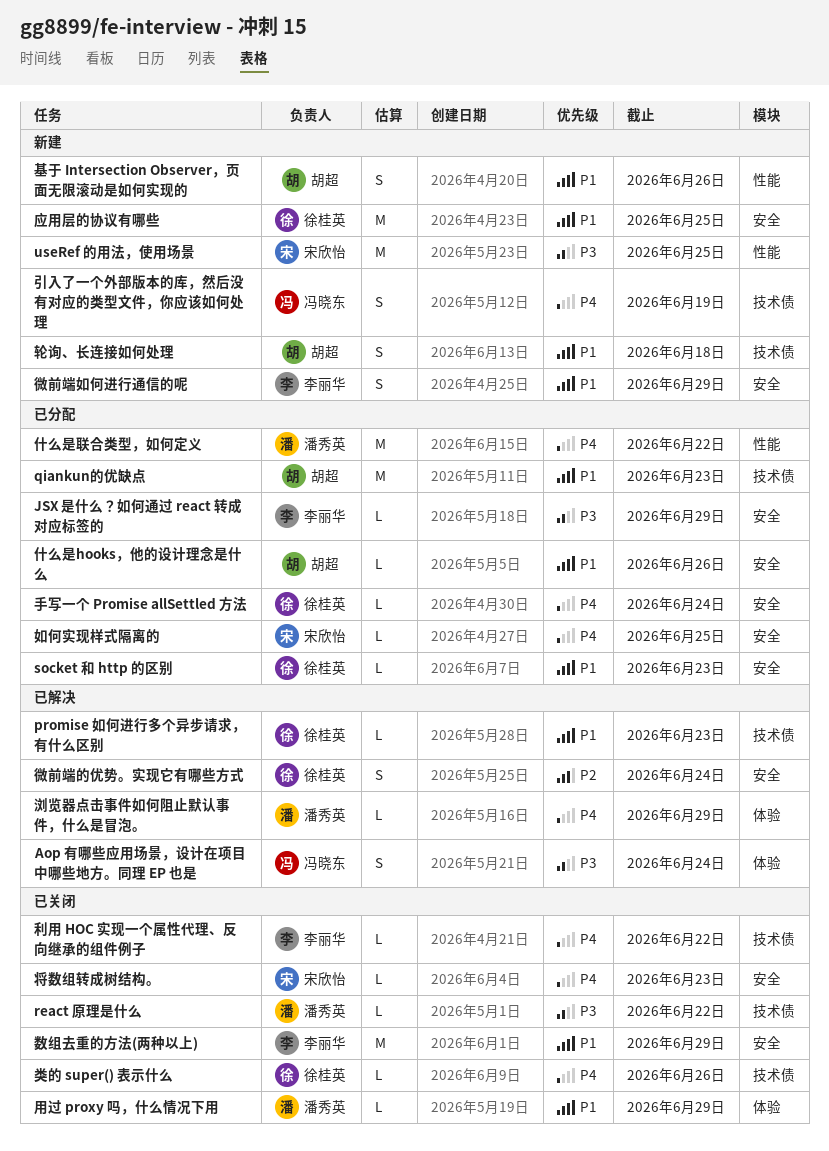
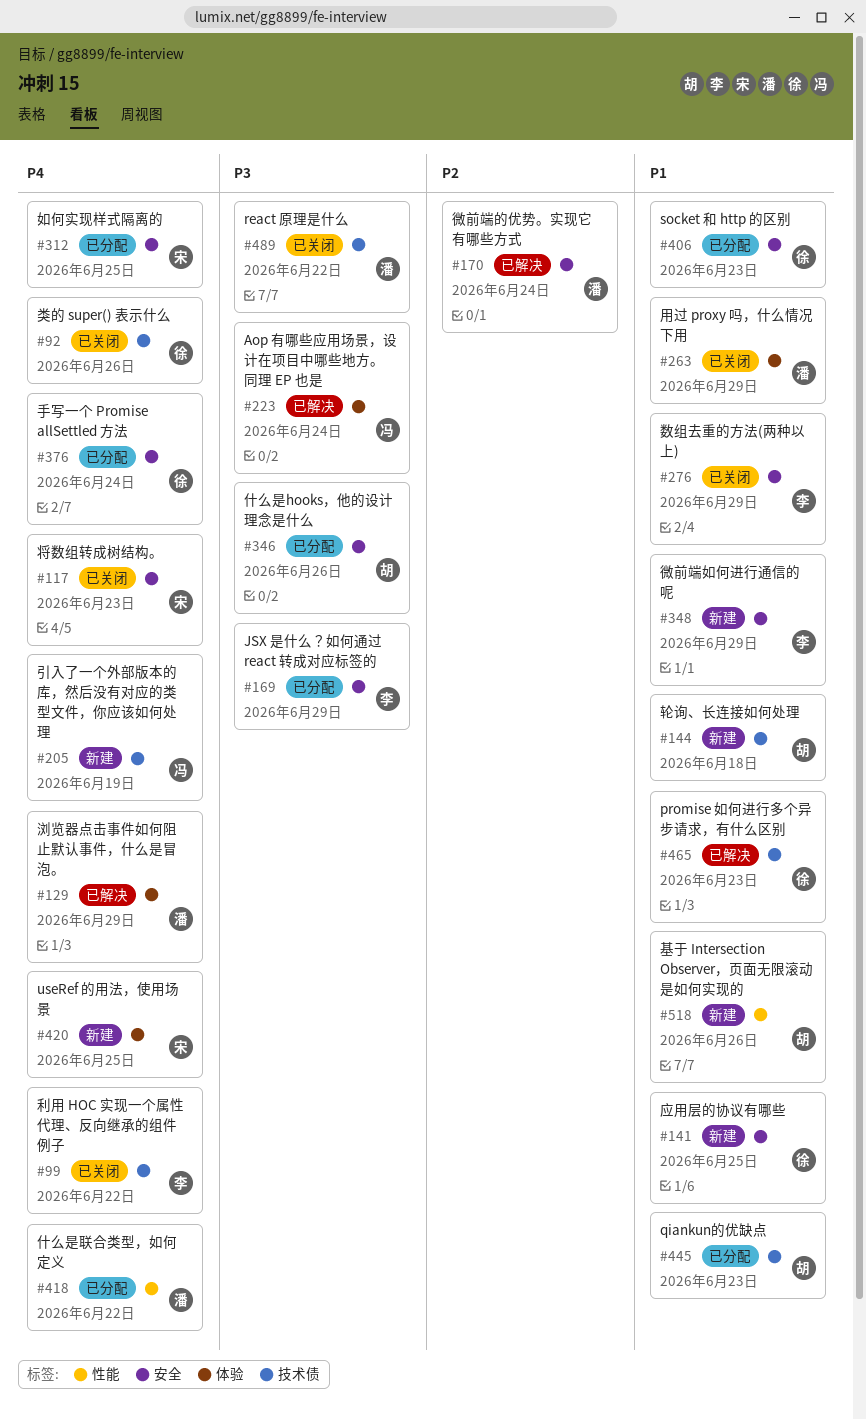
useRef 的用法，使用场景, priority: P3 -> P4
useRef 的用法，使用场景, label: 性能 -> 体验
什么是hooks，他的设计理念是什么, priority: P1 -> P3
微前端的优势。实现它有哪些方式, owner: 徐桂英 -> 潘秀英

